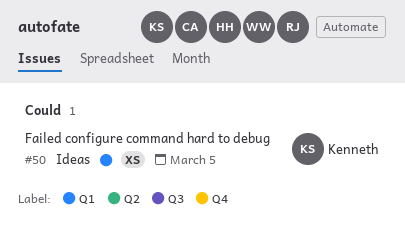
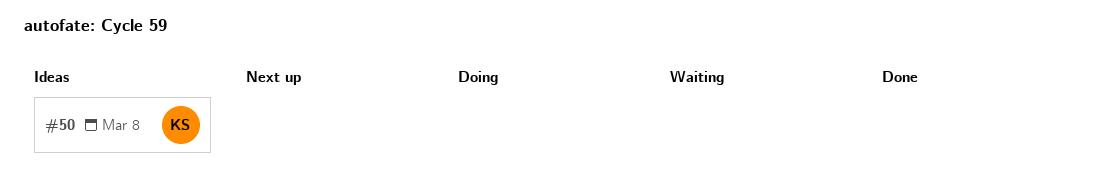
#50, due: Mar 5 -> Mar 8

